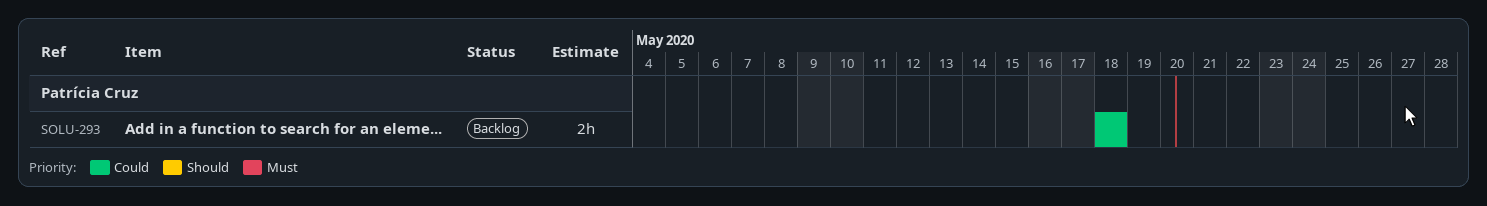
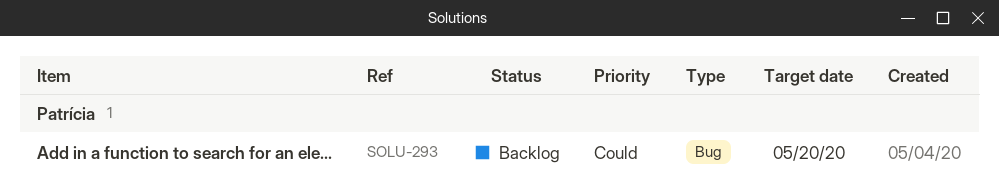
SOLU-293, due: May 18 -> May 20

